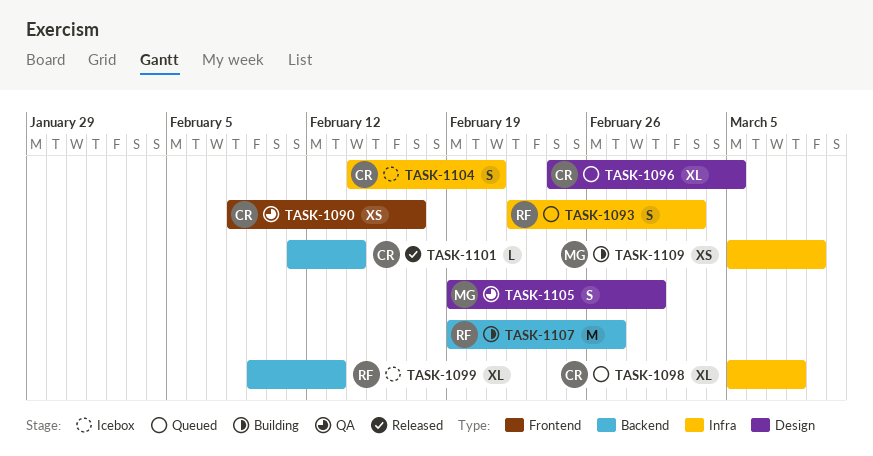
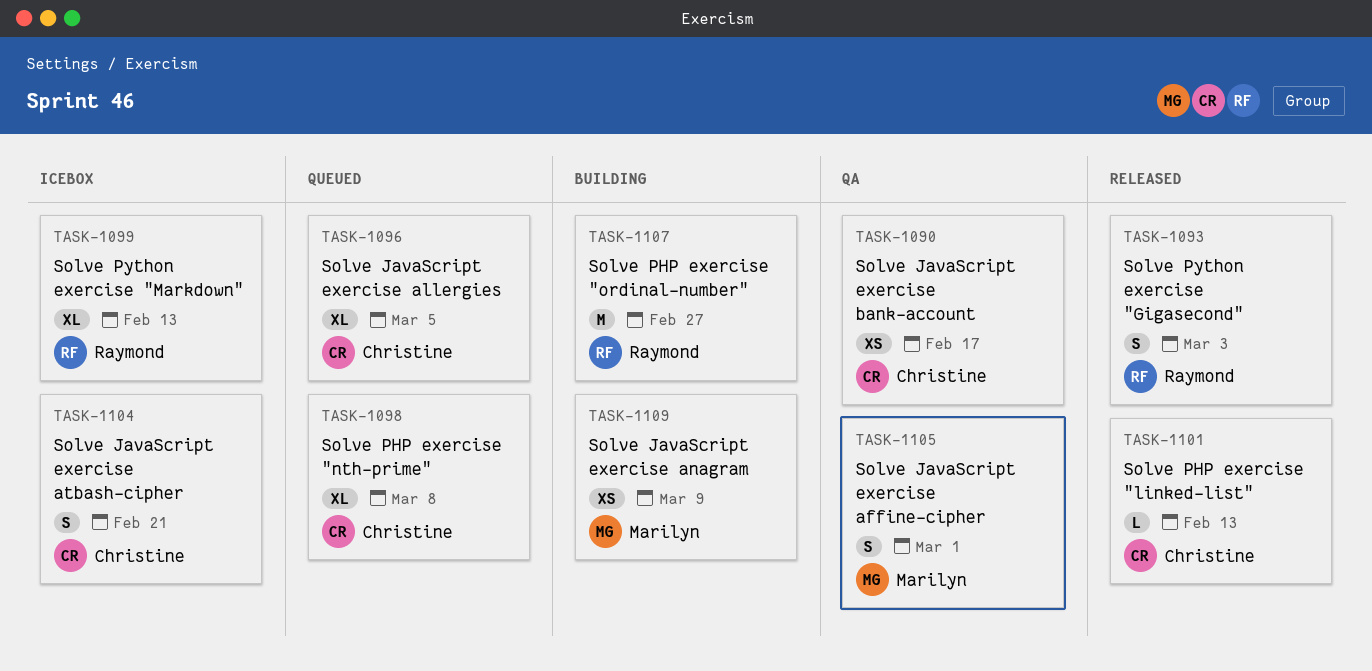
TASK-1093, status: Queued -> Released
TASK-1101, due: Feb 14 -> Feb 13

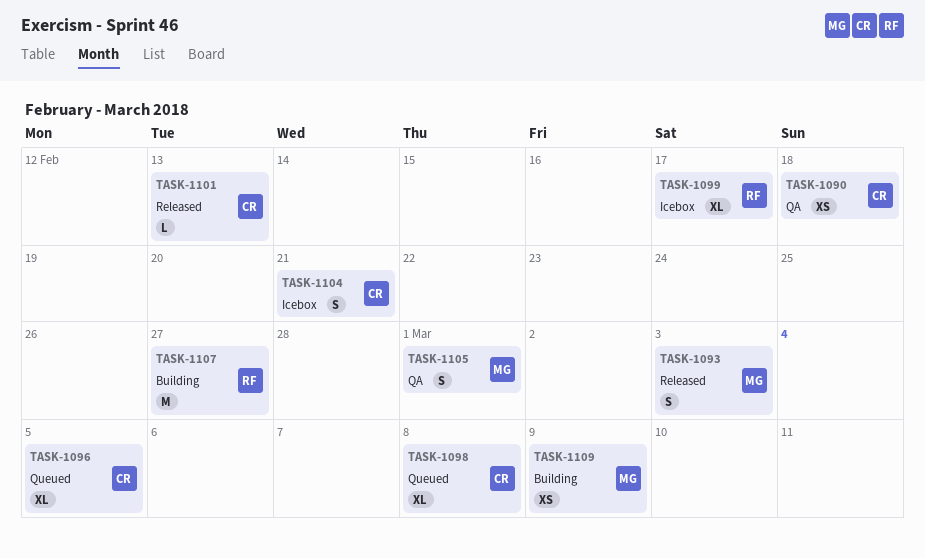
TASK-1090, due: Feb 17 -> Feb 18
TASK-1093, owner: Raymond -> Marilyn
TASK-1099, due: Feb 13 -> Feb 17

